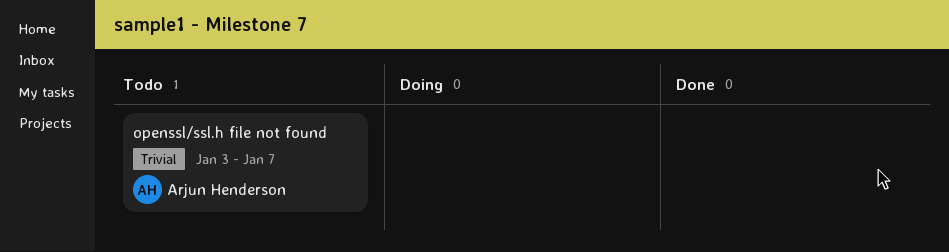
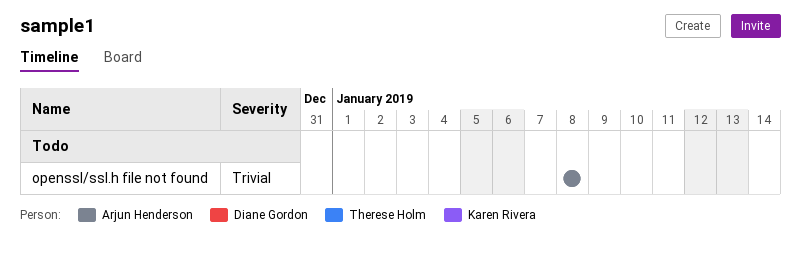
openssl/ssl.h file not found, start: Jan 3 -> Jan 8
openssl/ssl.h file not found, due: Jan 7 -> Jan 8

